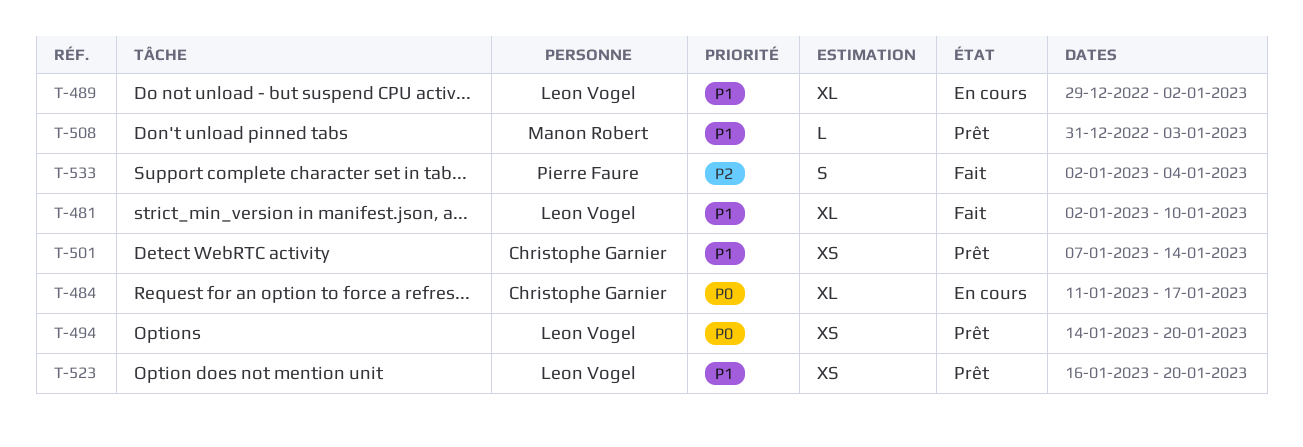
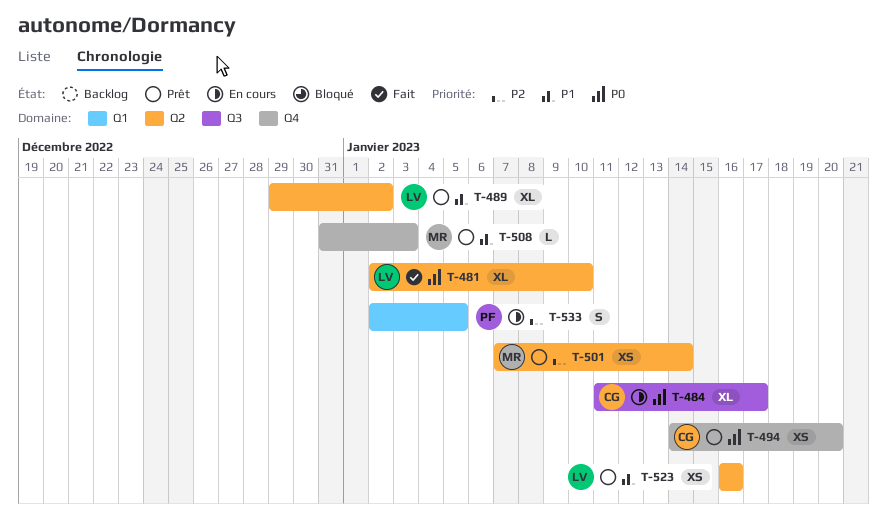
T-481, priority: P1 -> P0
T-489, status: En cours -> Prêt
T-494, owner: Leon Vogel -> Christophe Garnier
T-501, owner: Christophe Garnier -> Manon Robert
T-501, priority: P1 -> P2
T-523, due: Jan 20 -> Jan 16
T-533, status: Fait -> En cours
T-533, due: Jan 4 -> Jan 5

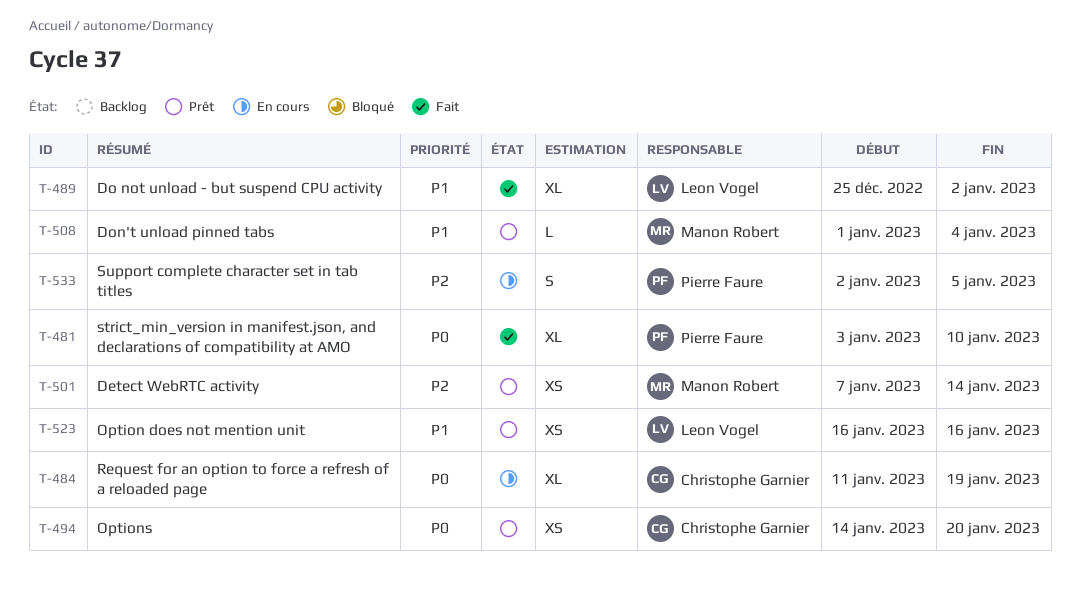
T-481, owner: Leon Vogel -> Pierre Faure
T-481, start: Jan 2 -> Jan 3
T-484, due: Jan 17 -> Jan 19
T-489, status: Prêt -> Fait
T-489, start: Dec 29 -> Dec 25
T-508, start: Dec 31 -> Jan 1
T-508, due: Jan 3 -> Jan 4

